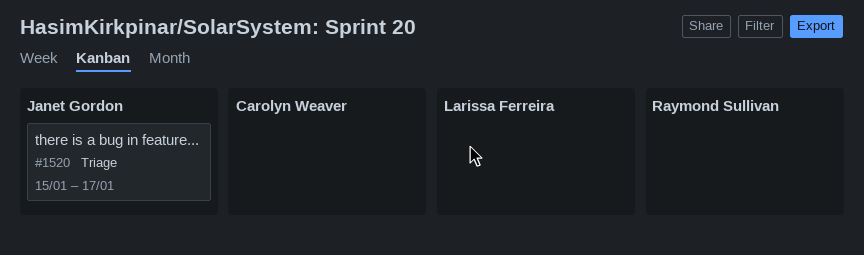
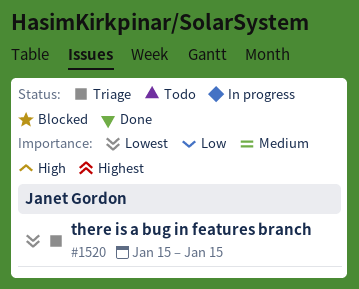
#1520, due: Jan 17 -> Jan 15

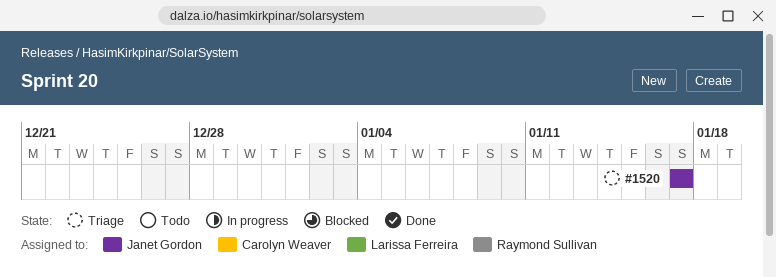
#1520, start: Jan 15 -> Jan 17
#1520, due: Jan 15 -> Jan 17

